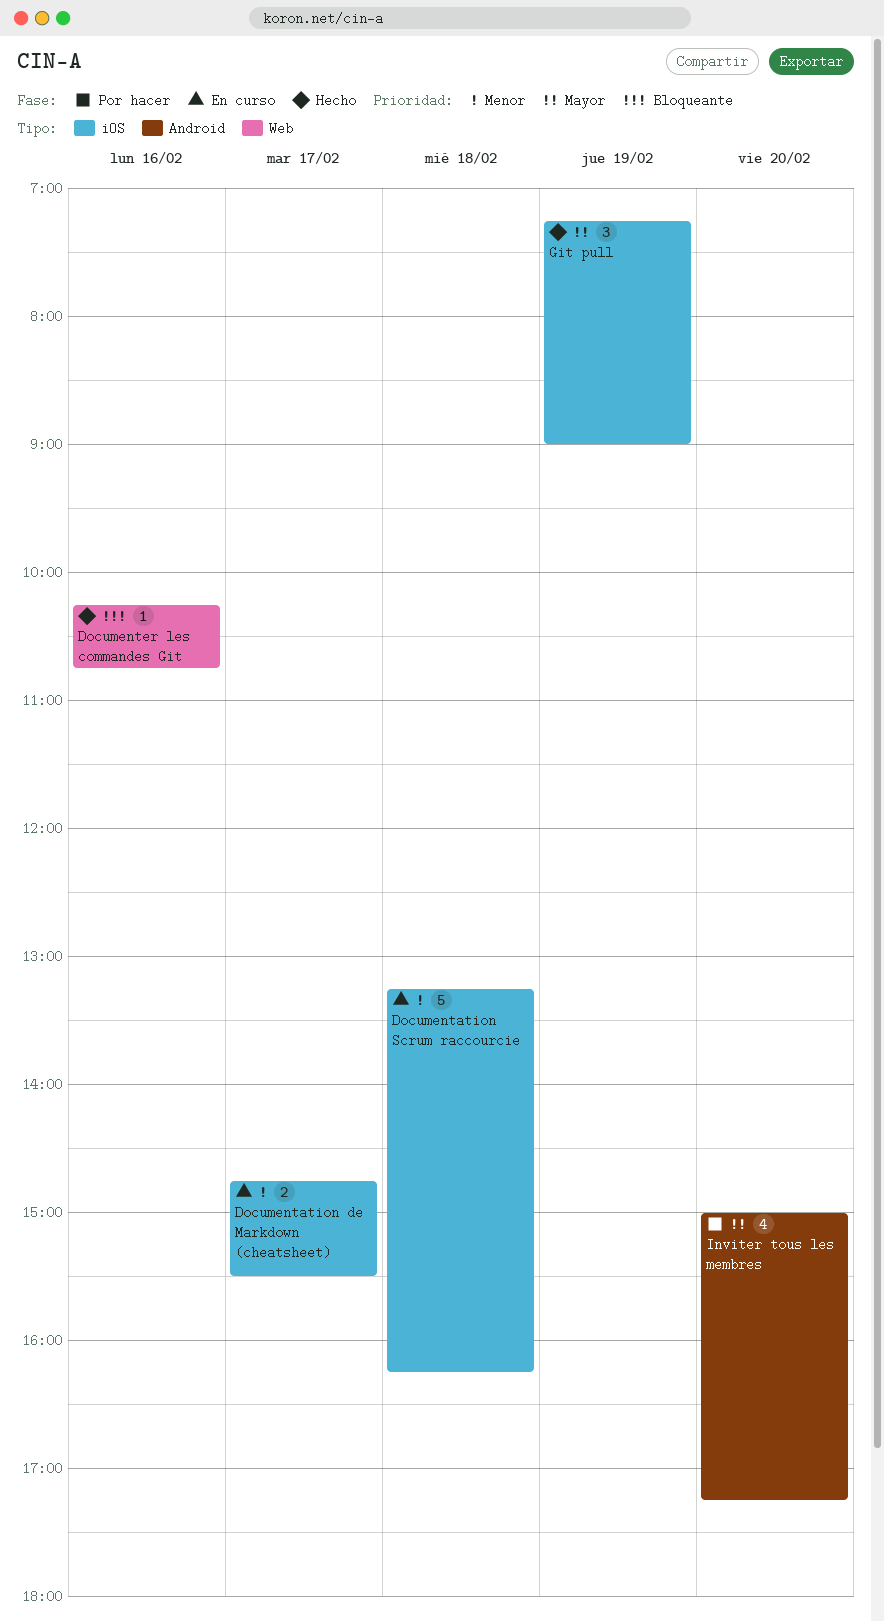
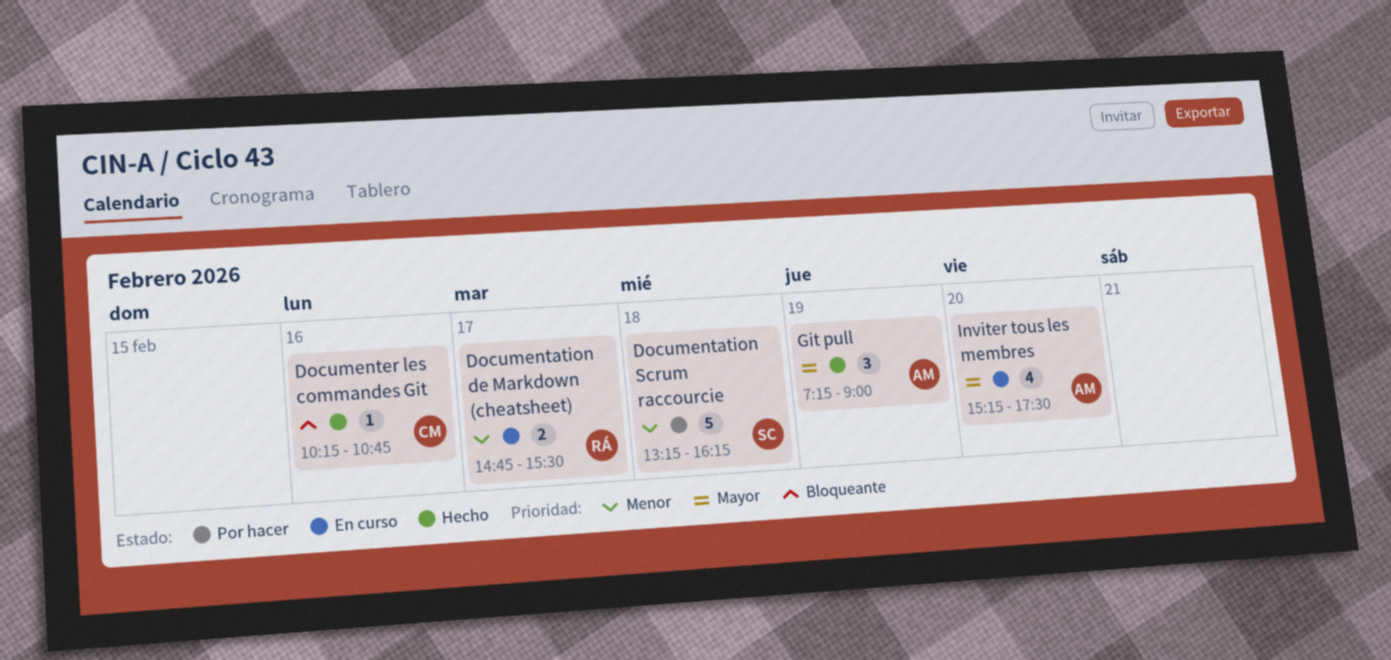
Documentation Scrum raccourcie, status: En curso -> Por hacer
Inviter tous les membres, status: Por hacer -> En curso
Inviter tous les membres, begins: 15:00 -> 15:15
Inviter tous les membres, ends: 17:15 -> 17:30

